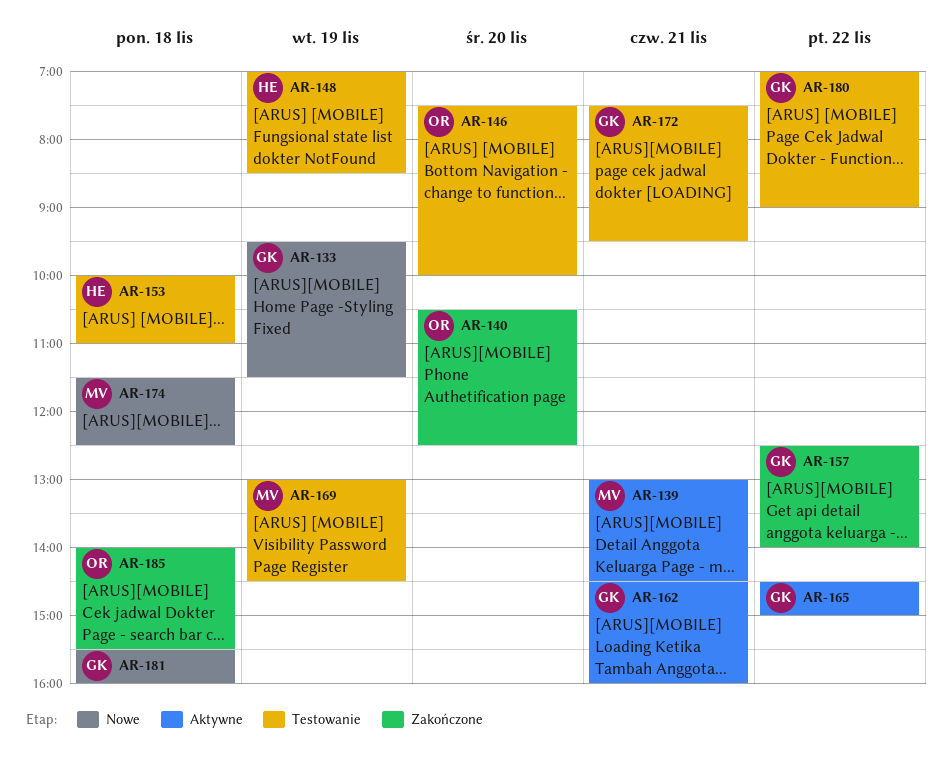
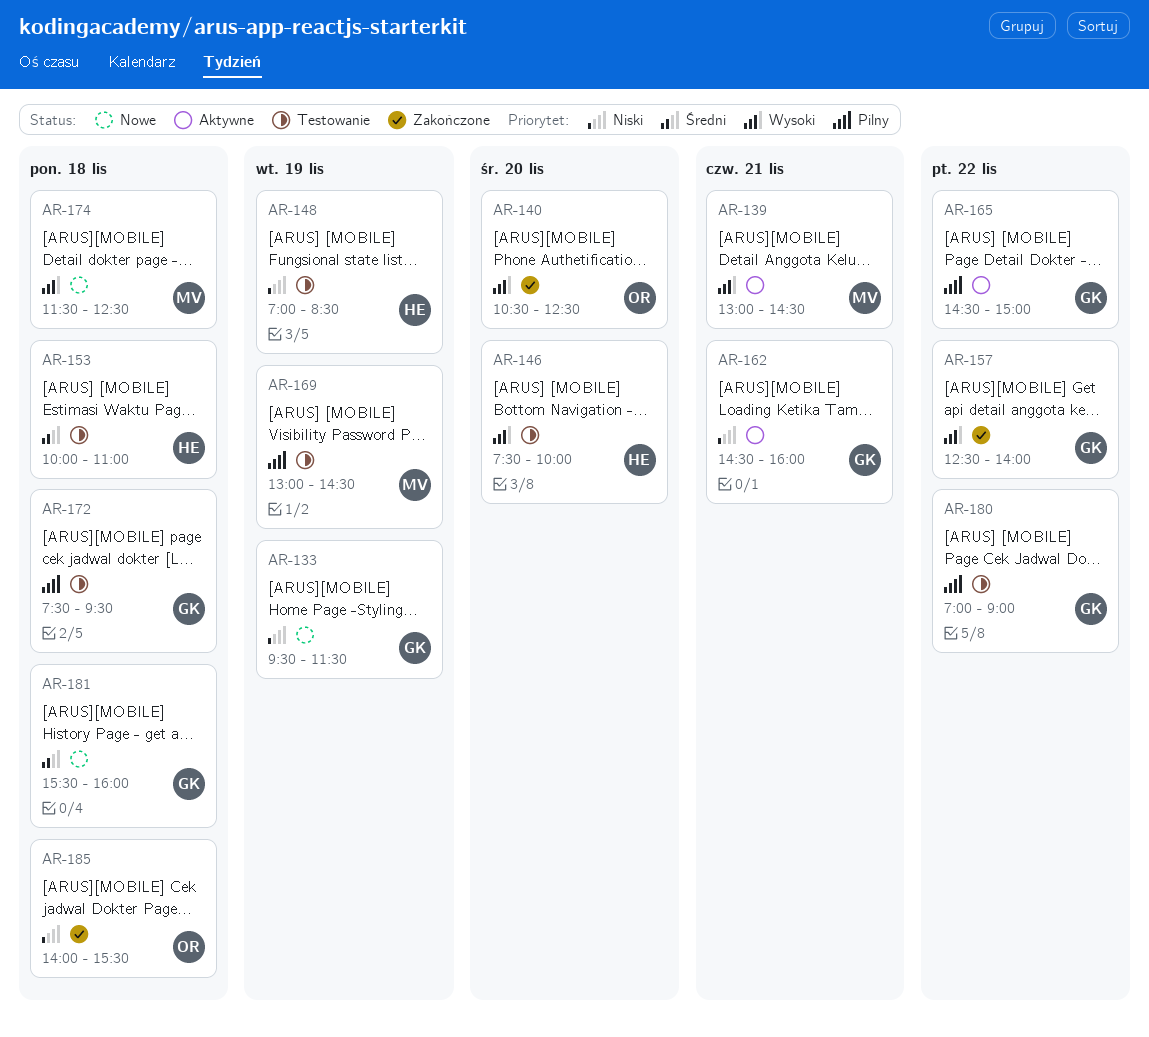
AR-146, owner: OR -> HE
AR-172, day: Nov 21 -> Nov 18

